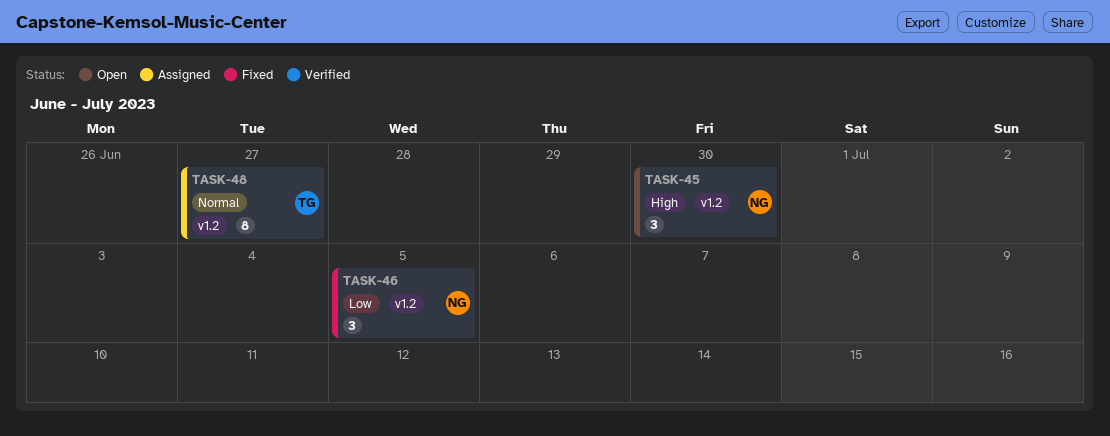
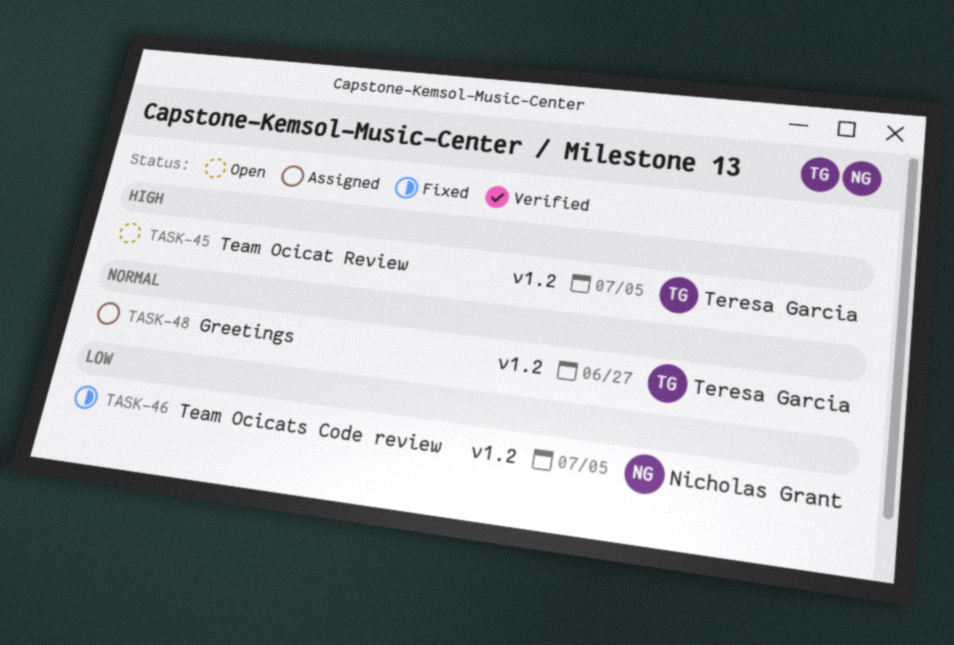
TASK-45, owner: Nicholas Grant -> Teresa Garcia
TASK-45, due: Jun 30 -> Jul 5

